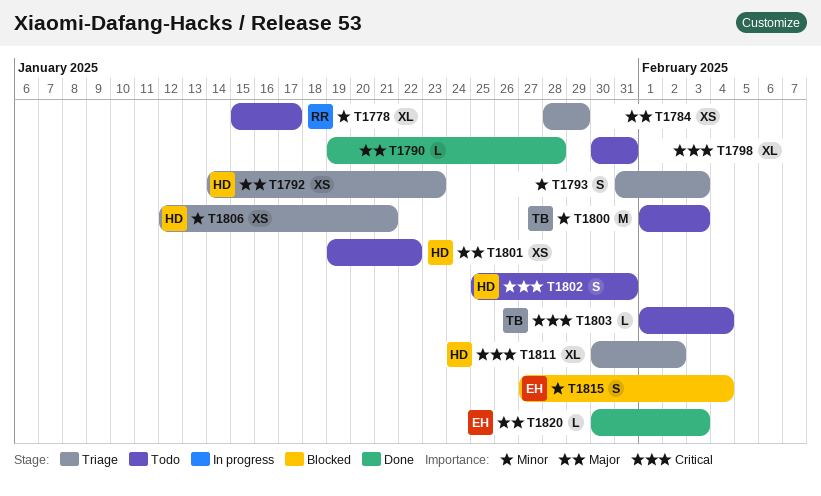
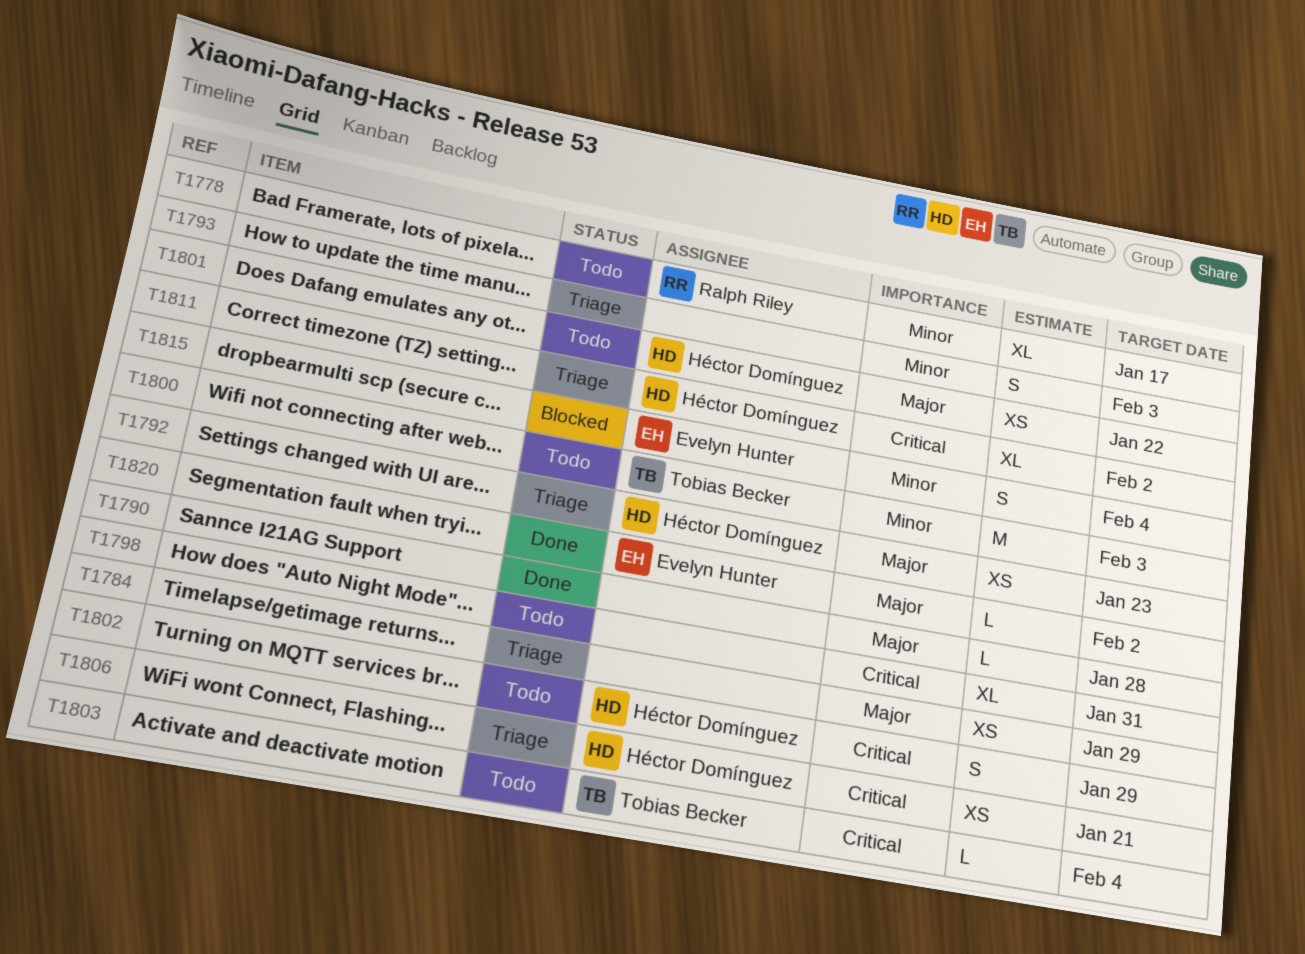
T1802, due: Jan 31 -> Jan 29
T1806, priority: Minor -> Critical
T1820, due: Feb 3 -> Feb 2

